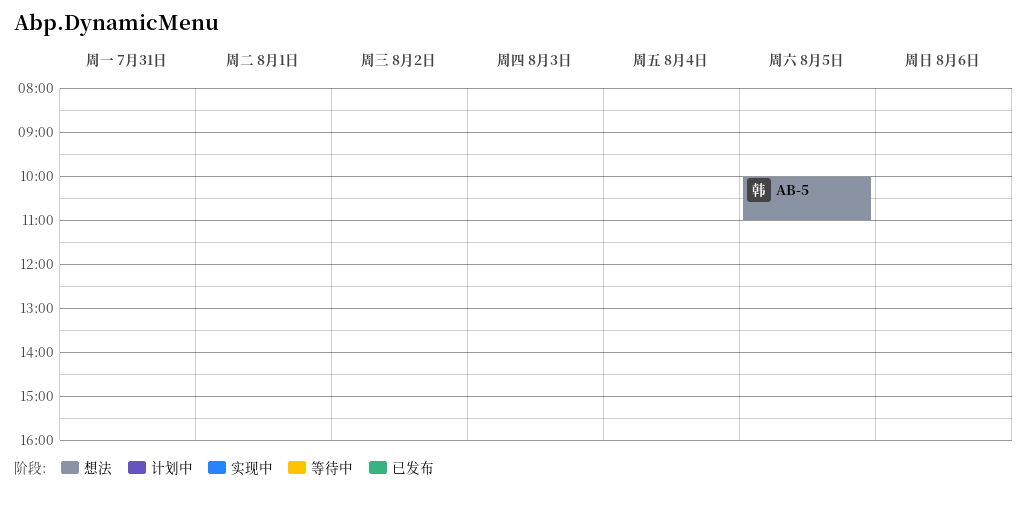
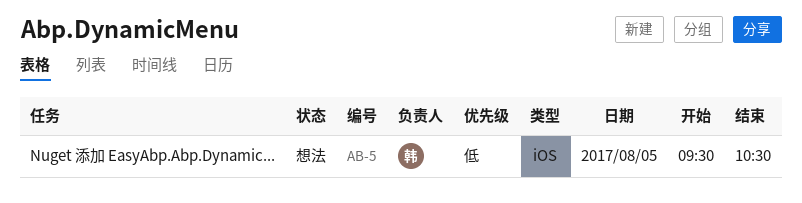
AB-5, begins: 10:00 -> 09:30
AB-5, ends: 11:00 -> 10:30

